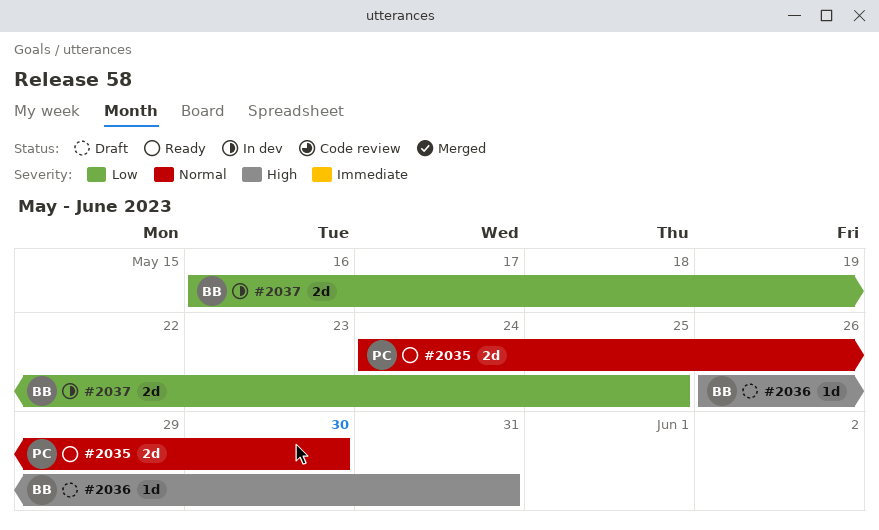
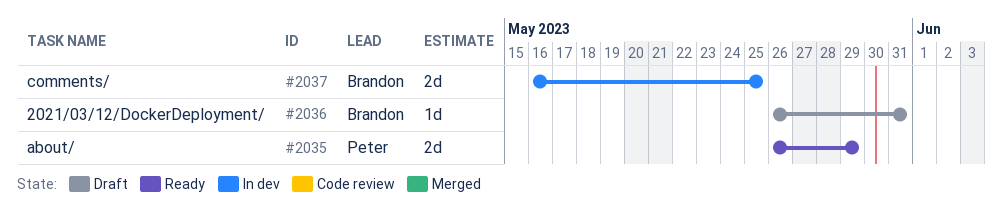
#2035, start: May 24 -> May 26
#2035, due: May 30 -> May 29

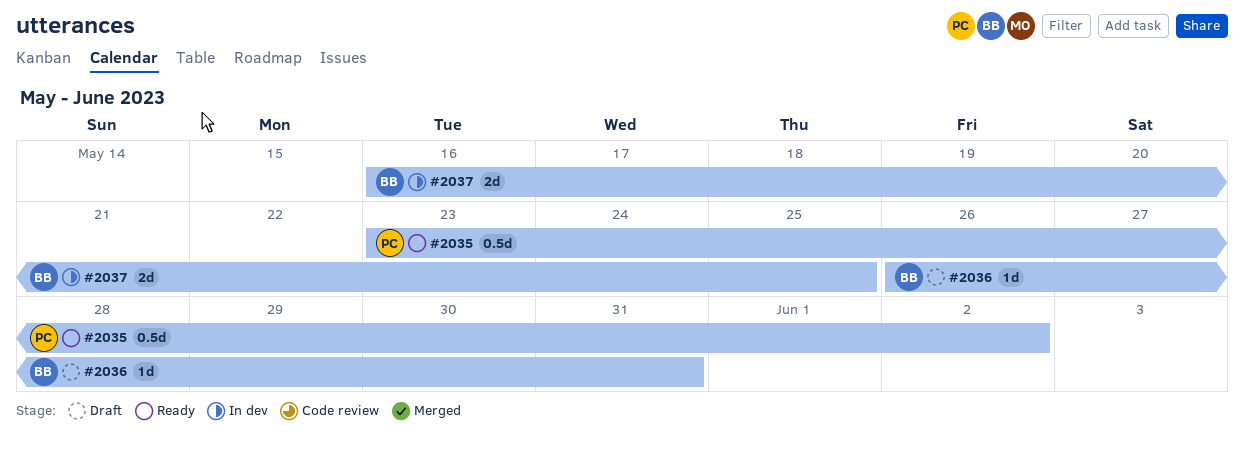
#2035, estimate: 2d -> 0.5d
#2035, start: May 26 -> May 23
#2035, due: May 29 -> Jun 2

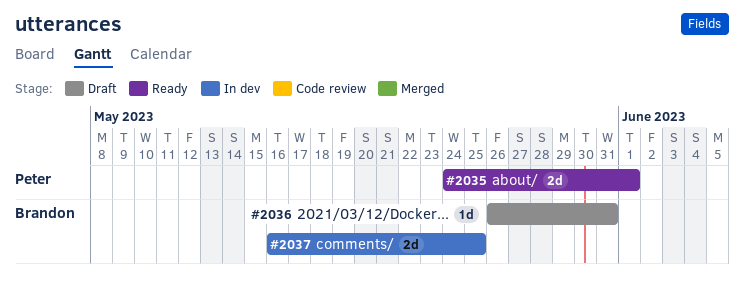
#2035, estimate: 0.5d -> 2d
#2035, start: May 23 -> May 24
#2035, due: Jun 2 -> Jun 1

